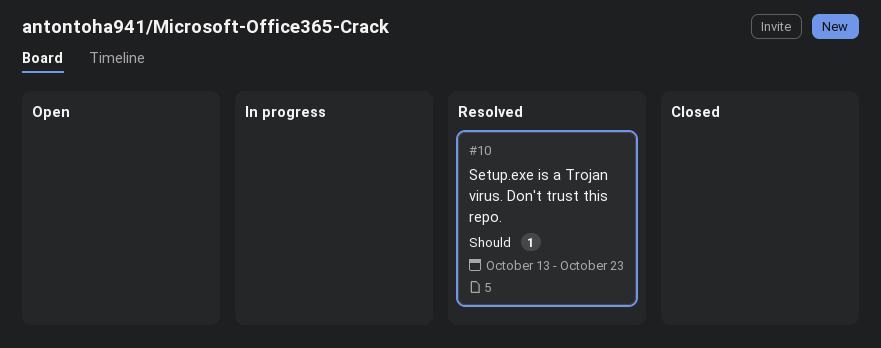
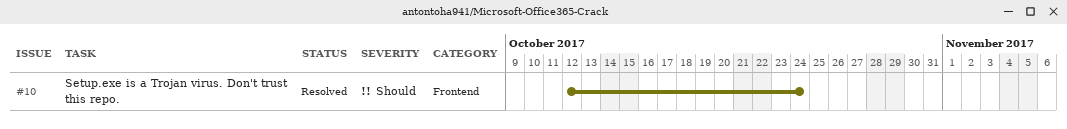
#10, start: Oct 13 -> Oct 12
#10, due: Oct 23 -> Oct 24

